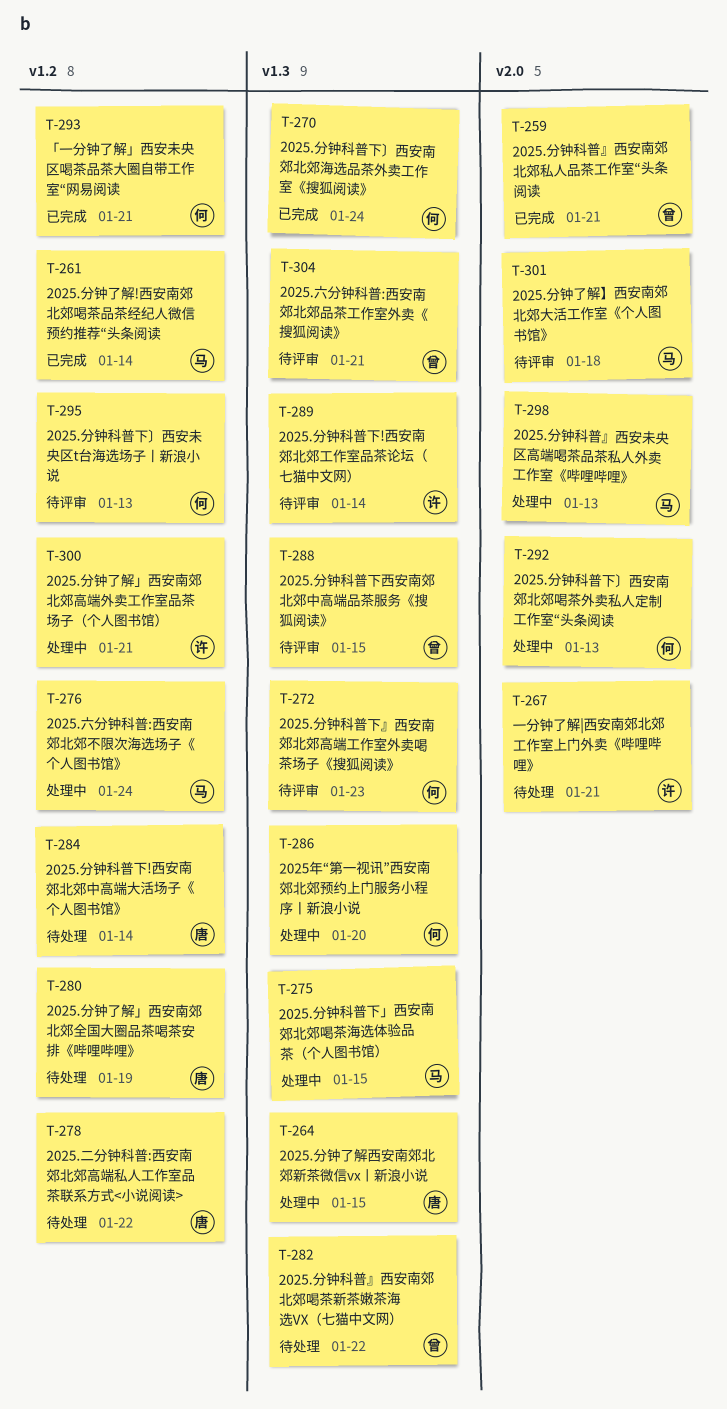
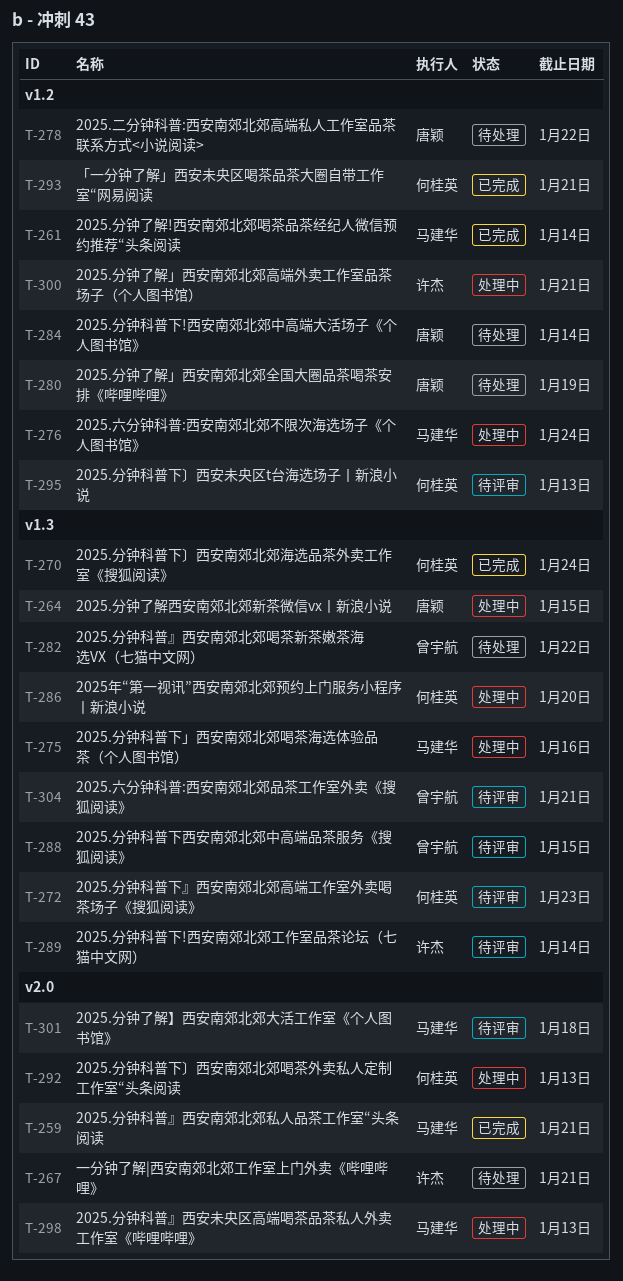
T-259, owner: 曾宇航 -> 马建华
T-275, due: Jan 15 -> Jan 16

